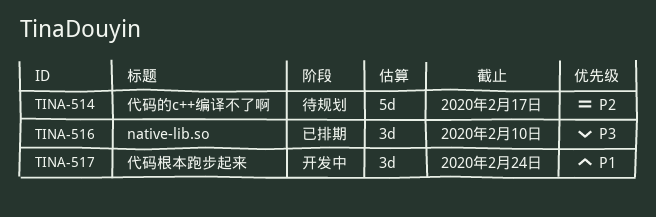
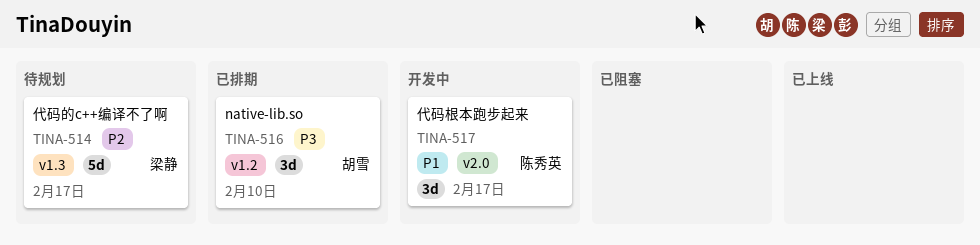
TINA-517, due: Feb 24 -> Feb 17

